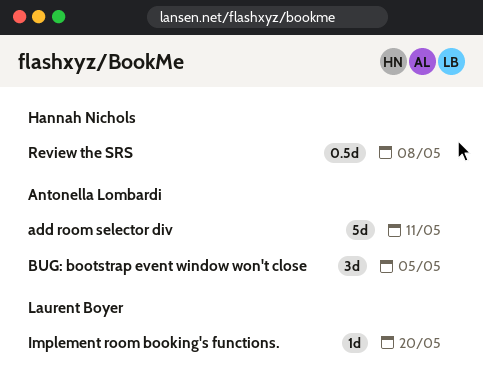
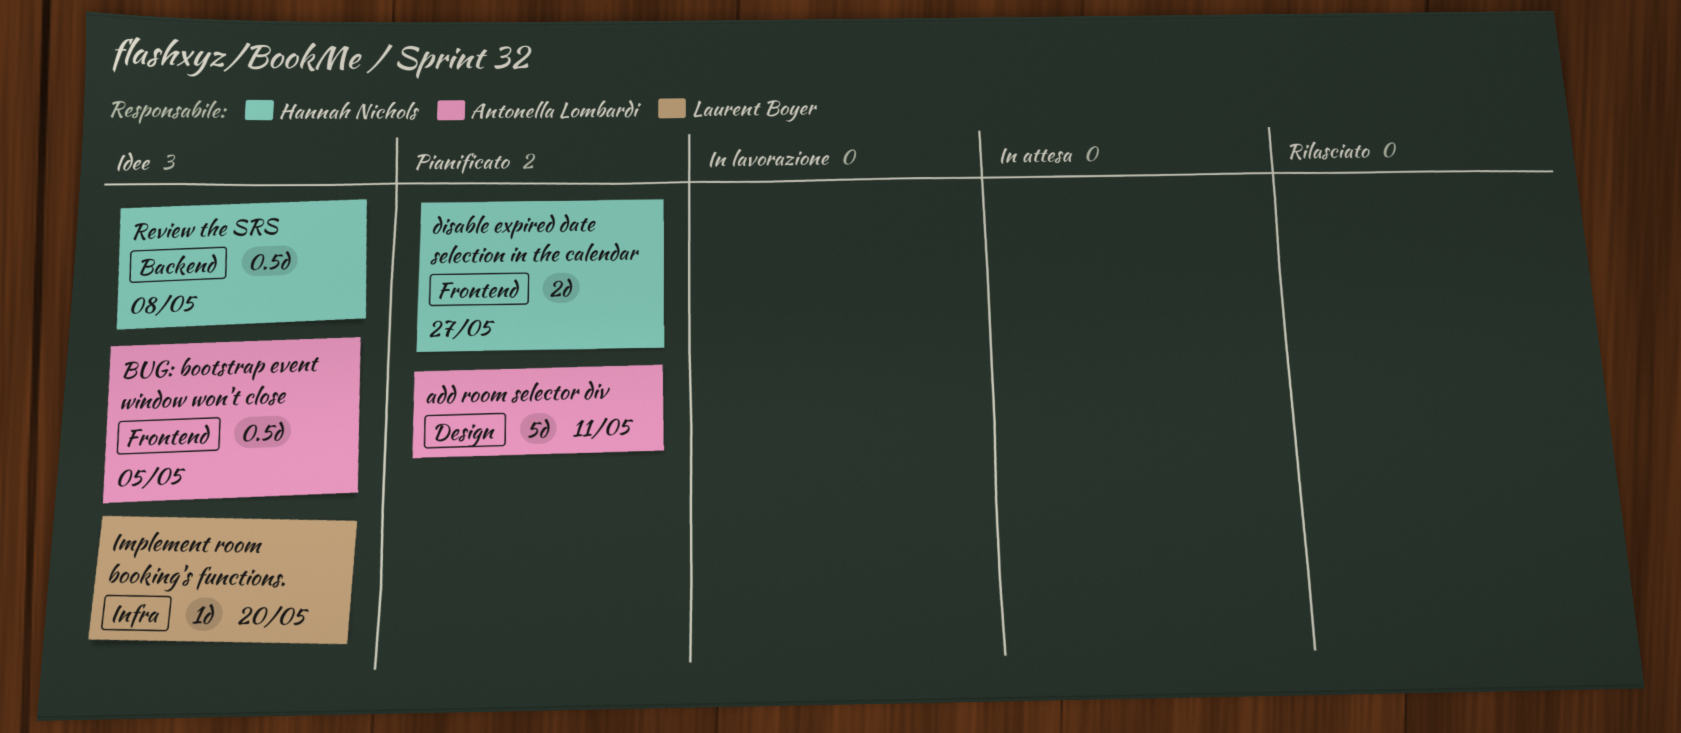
BUG: bootstrap event window won't close, estimate: 3d -> 0.5d
disable expired date selection in the calendar: none -> present

